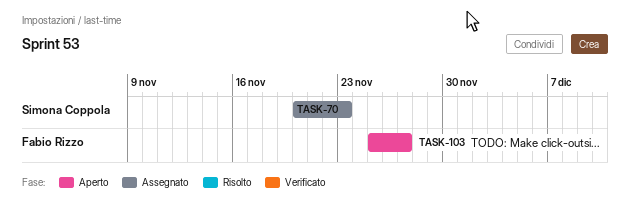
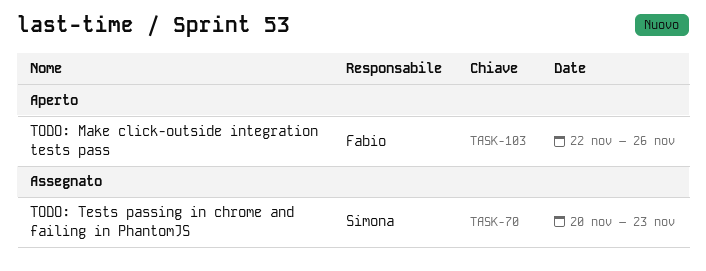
TASK-103, start: Nov 25 -> Nov 22
TASK-103, due: Nov 27 -> Nov 26

